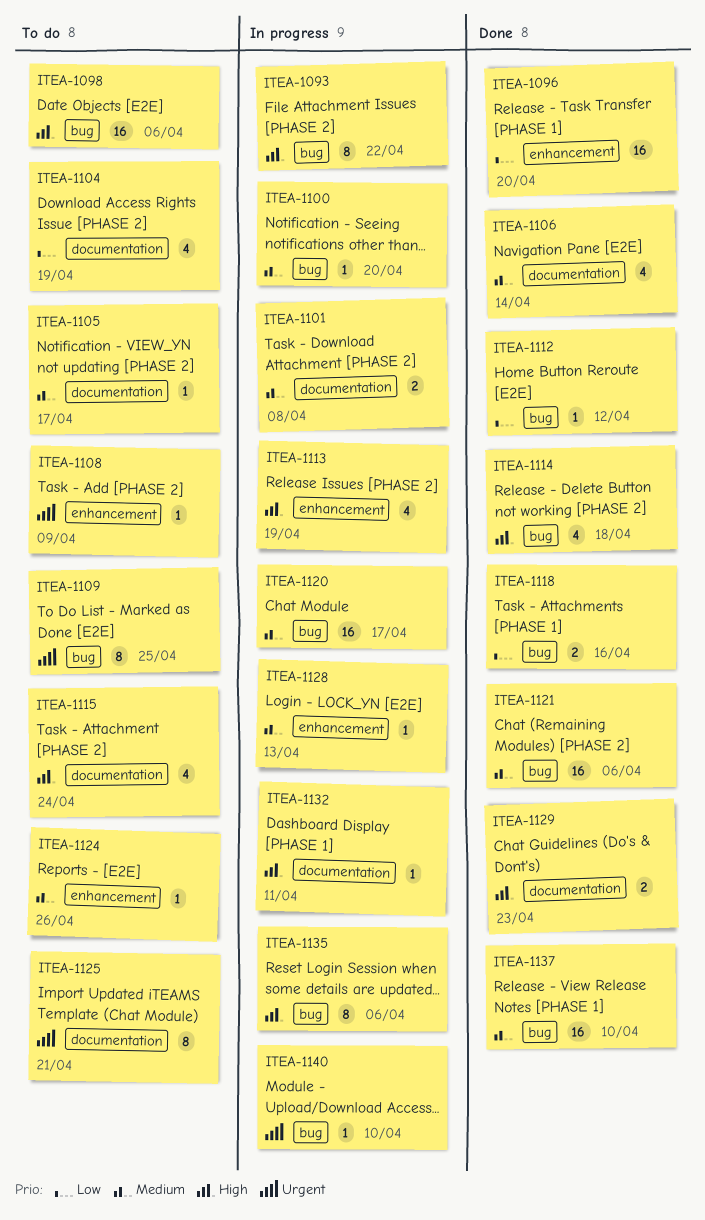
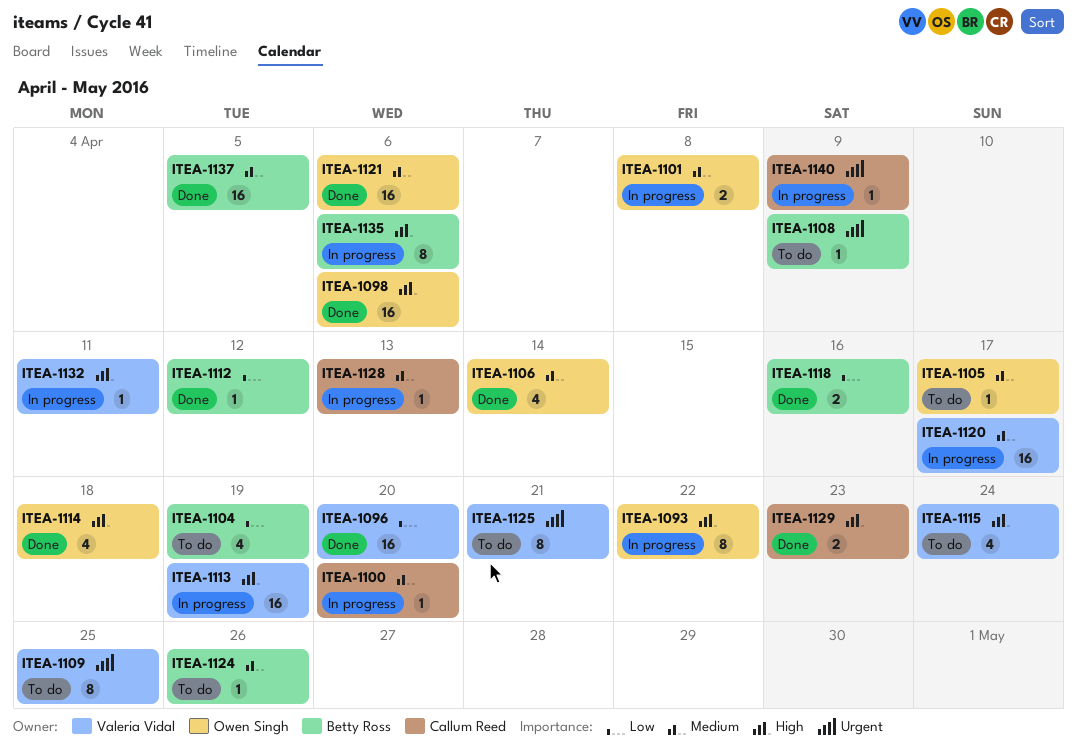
ITEA-1098, status: To do -> Done
ITEA-1113, estimate: 4 -> 16
ITEA-1137, due: Apr 10 -> Apr 5
ITEA-1140, due: Apr 10 -> Apr 9

